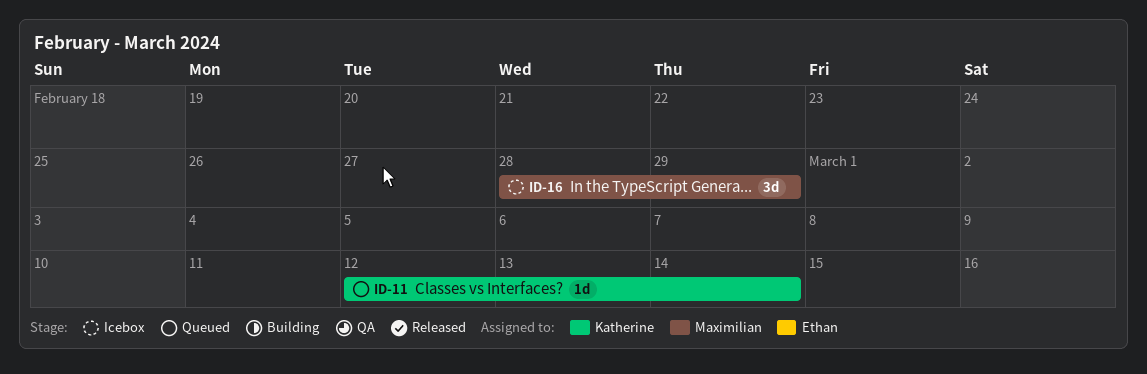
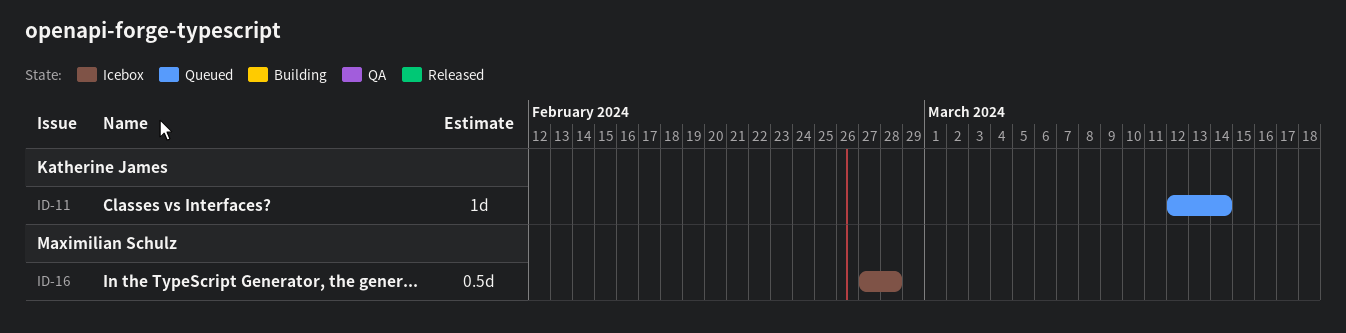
ID-16, estimate: 3d -> 0.5d
ID-16, start: Feb 28 -> Feb 27
ID-16, due: Feb 29 -> Feb 28

